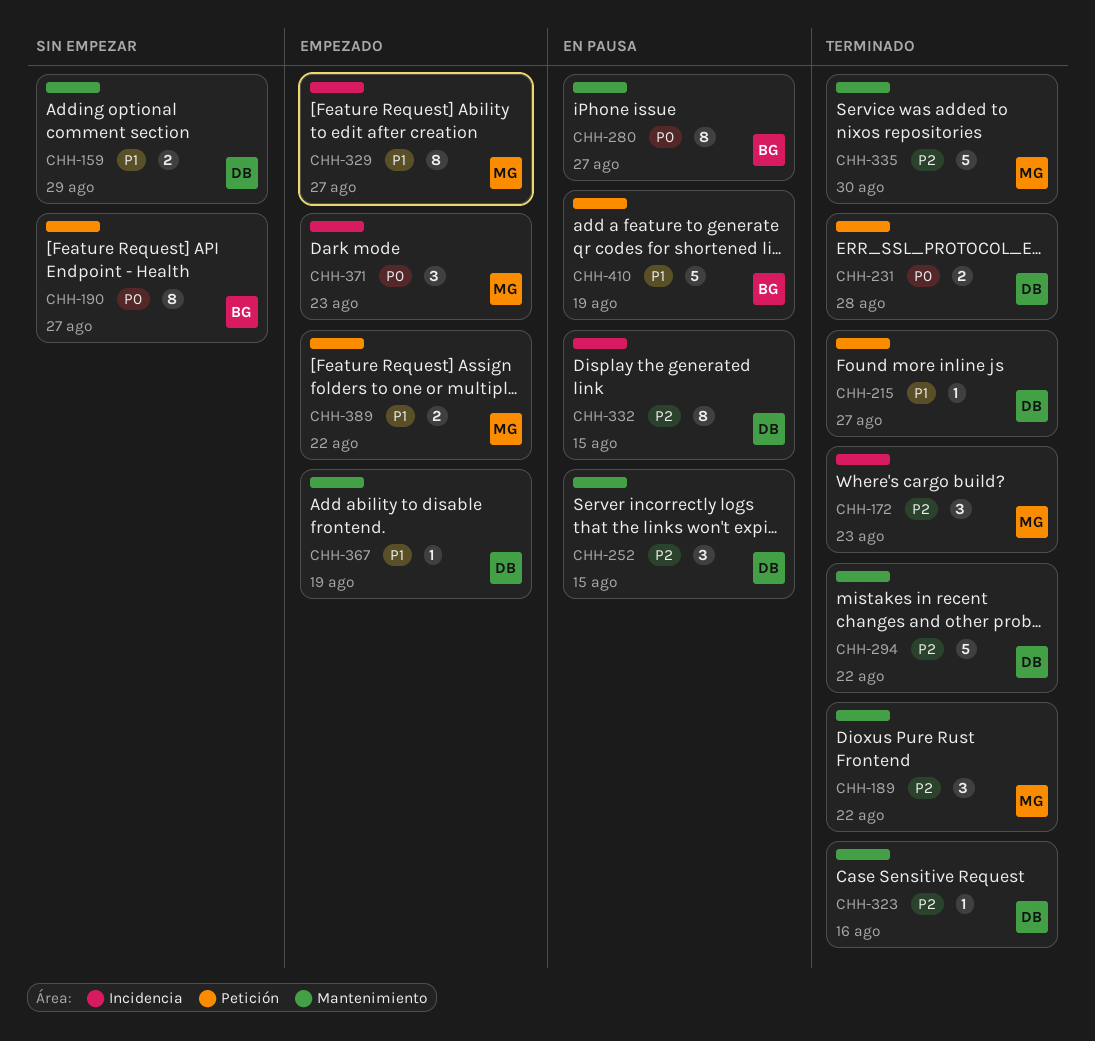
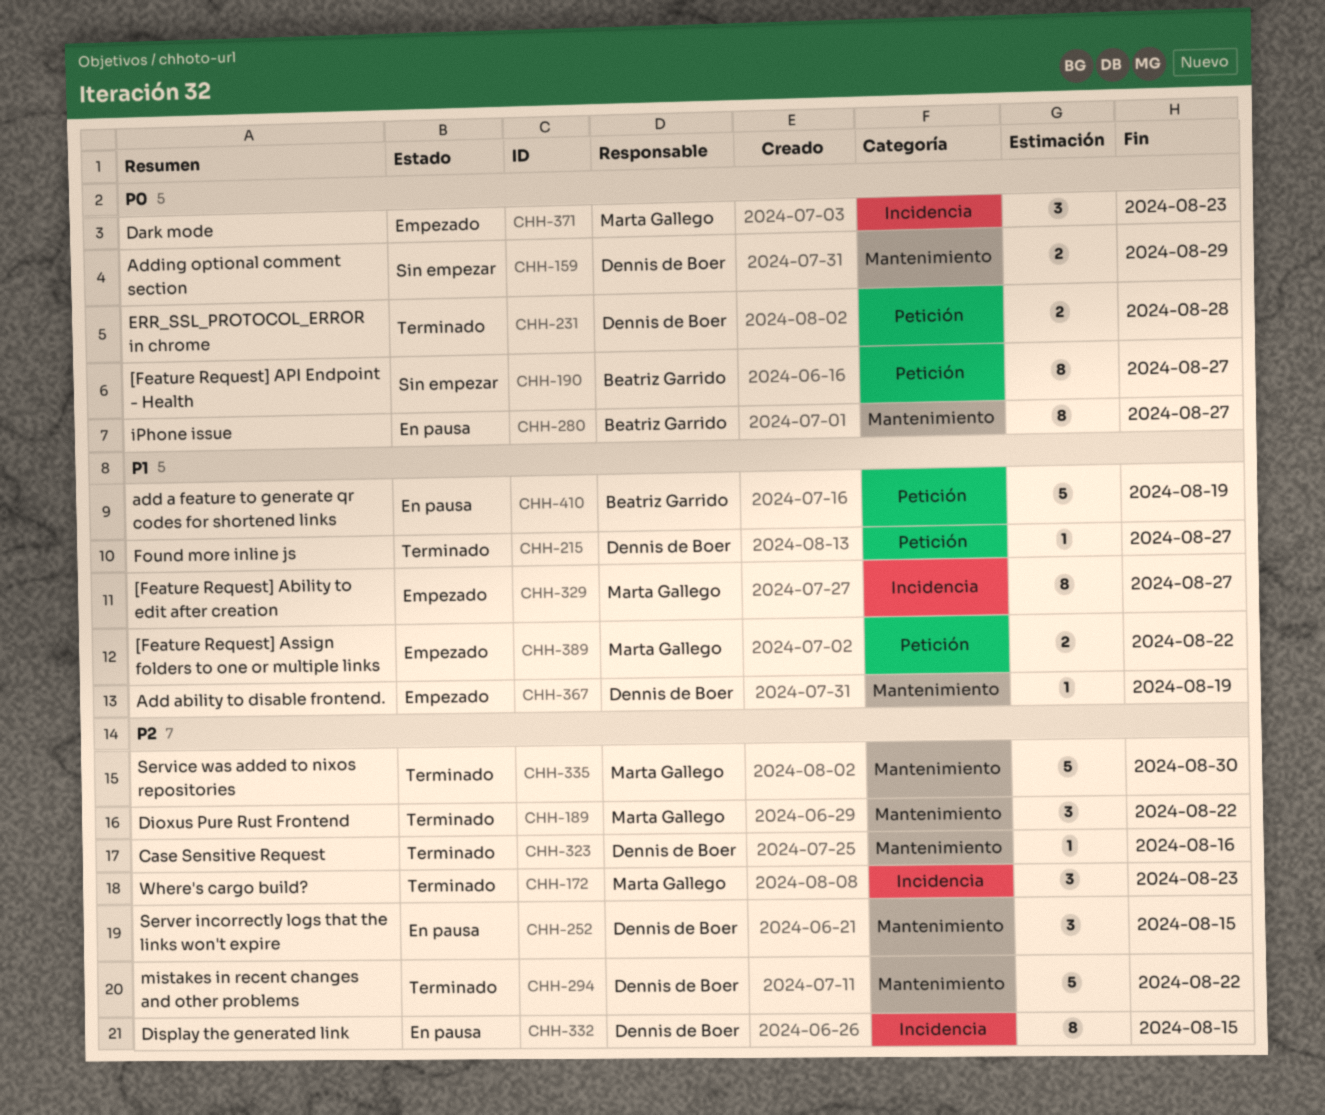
CHH-159, priority: P1 -> P0

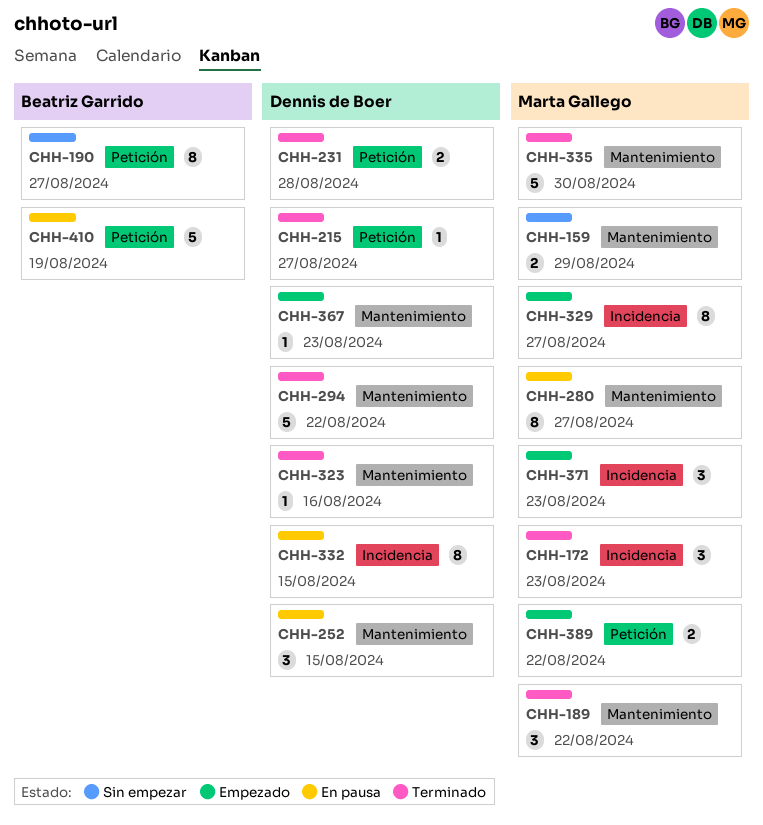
CHH-159, owner: Dennis de Boer -> Marta Gallego
CHH-280, owner: Beatriz Garrido -> Marta Gallego
CHH-367, due: Aug 19 -> Aug 23

